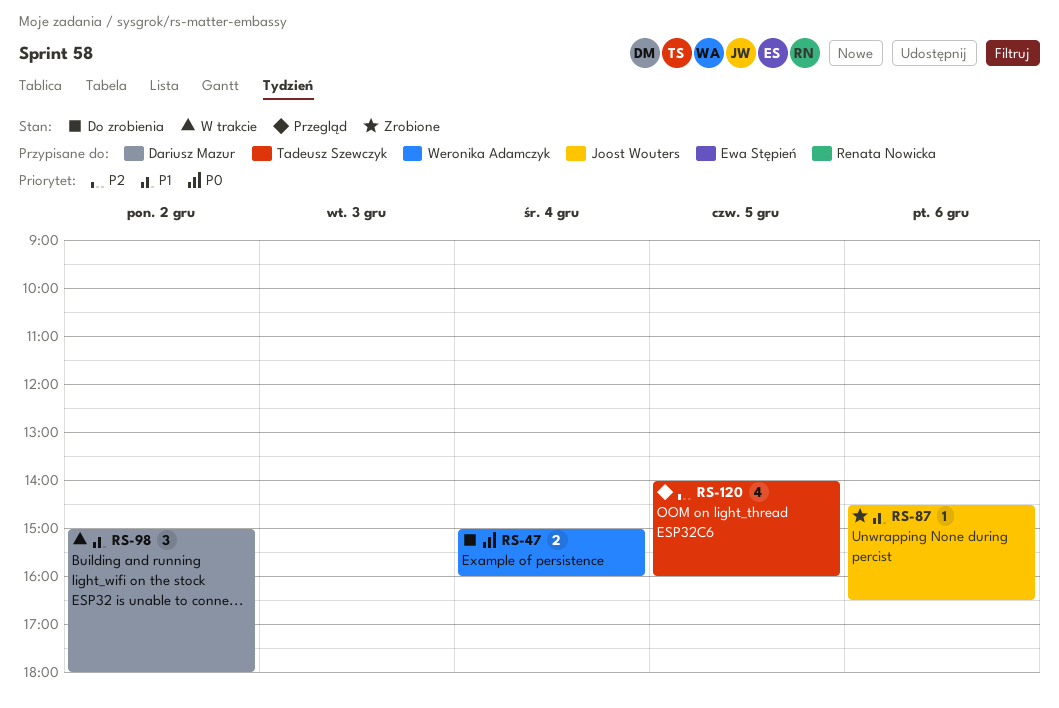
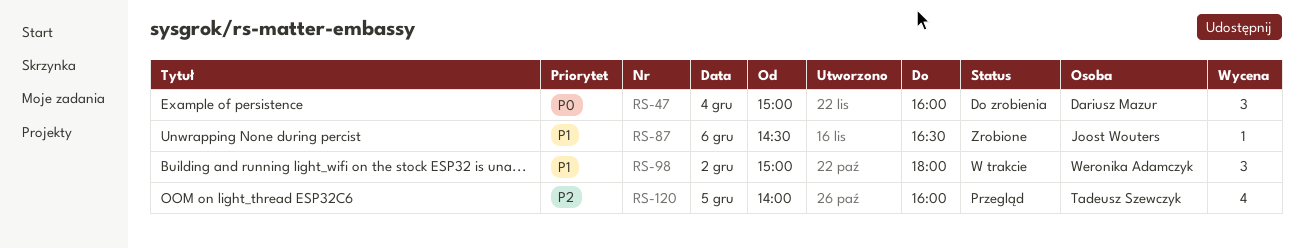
RS-47, owner: Weronika Adamczyk -> Dariusz Mazur
RS-47, estimate: 2 -> 3
RS-98, owner: Dariusz Mazur -> Weronika Adamczyk

